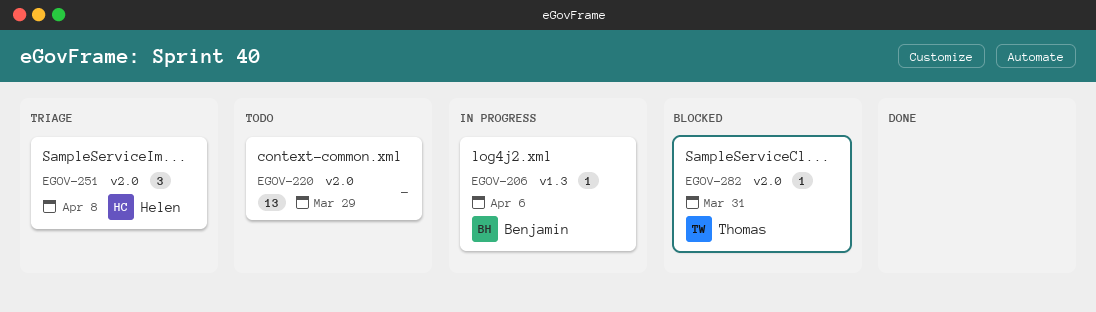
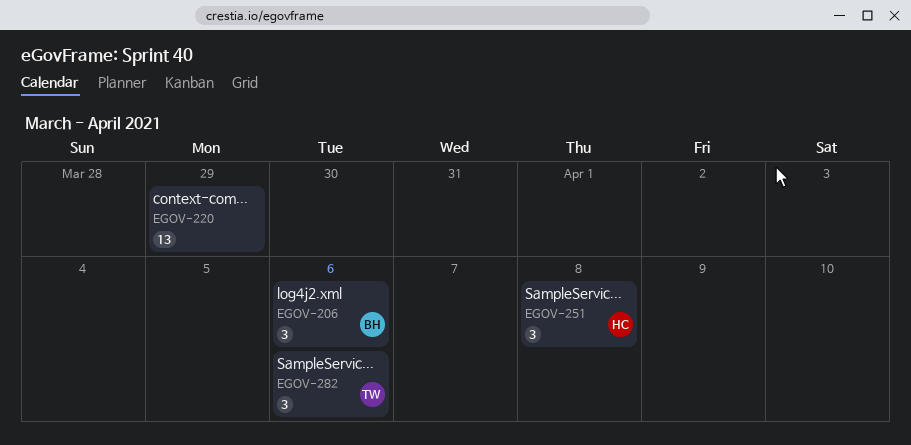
EGOV-206, estimate: 1 -> 3
EGOV-282, estimate: 1 -> 3
EGOV-282, due: Mar 31 -> Apr 6

